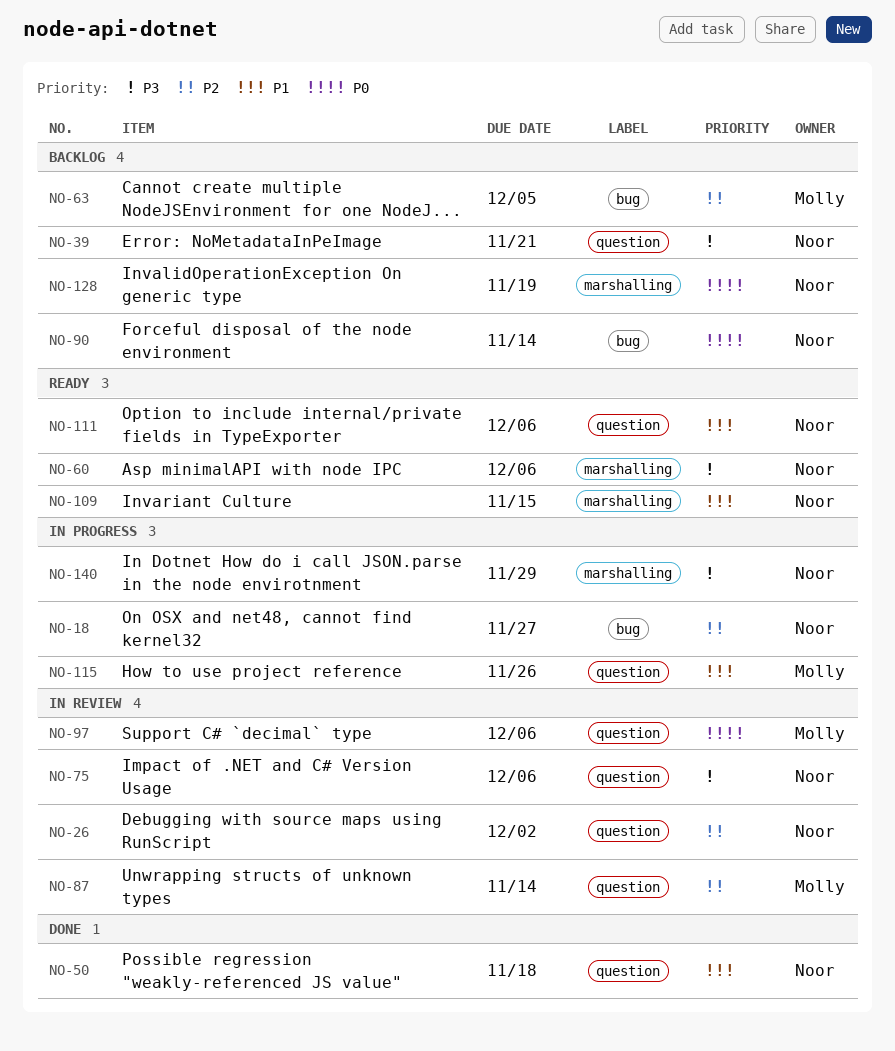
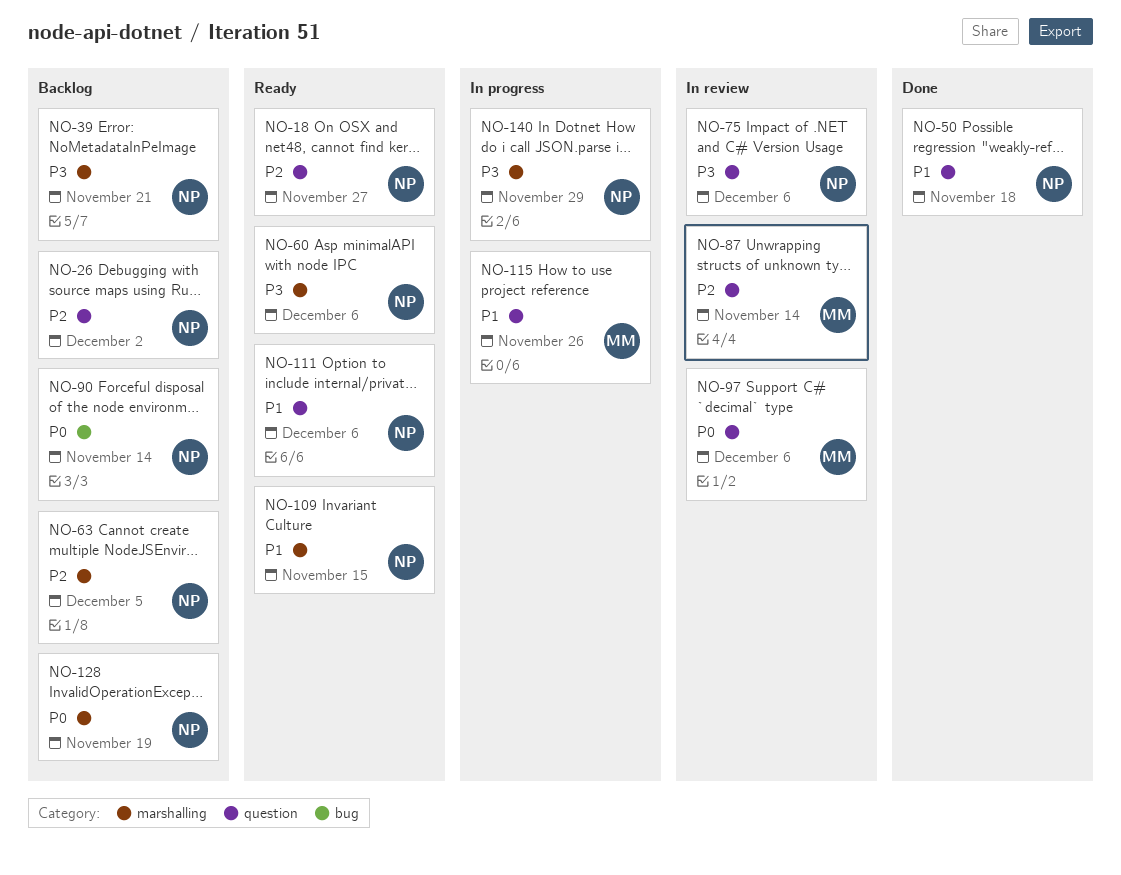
NO-18, status: In progress -> Ready
NO-18, label: bug -> question
NO-26, status: In review -> Backlog
NO-39, label: question -> marshalling
NO-63, owner: Molly -> Noor
NO-63, label: bug -> marshalling

